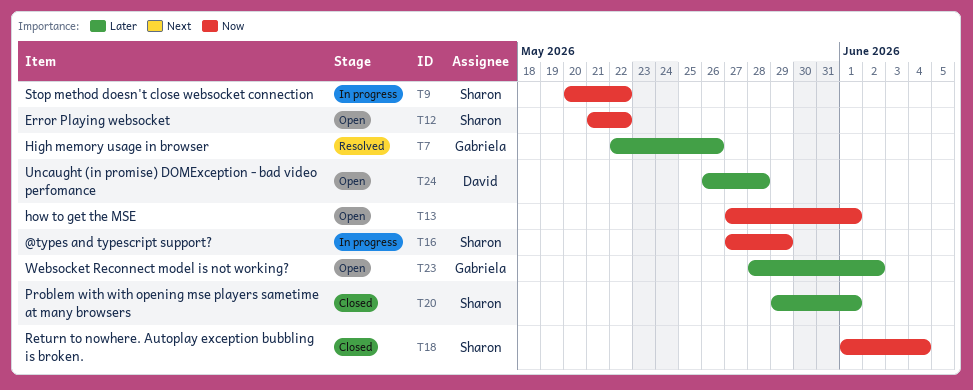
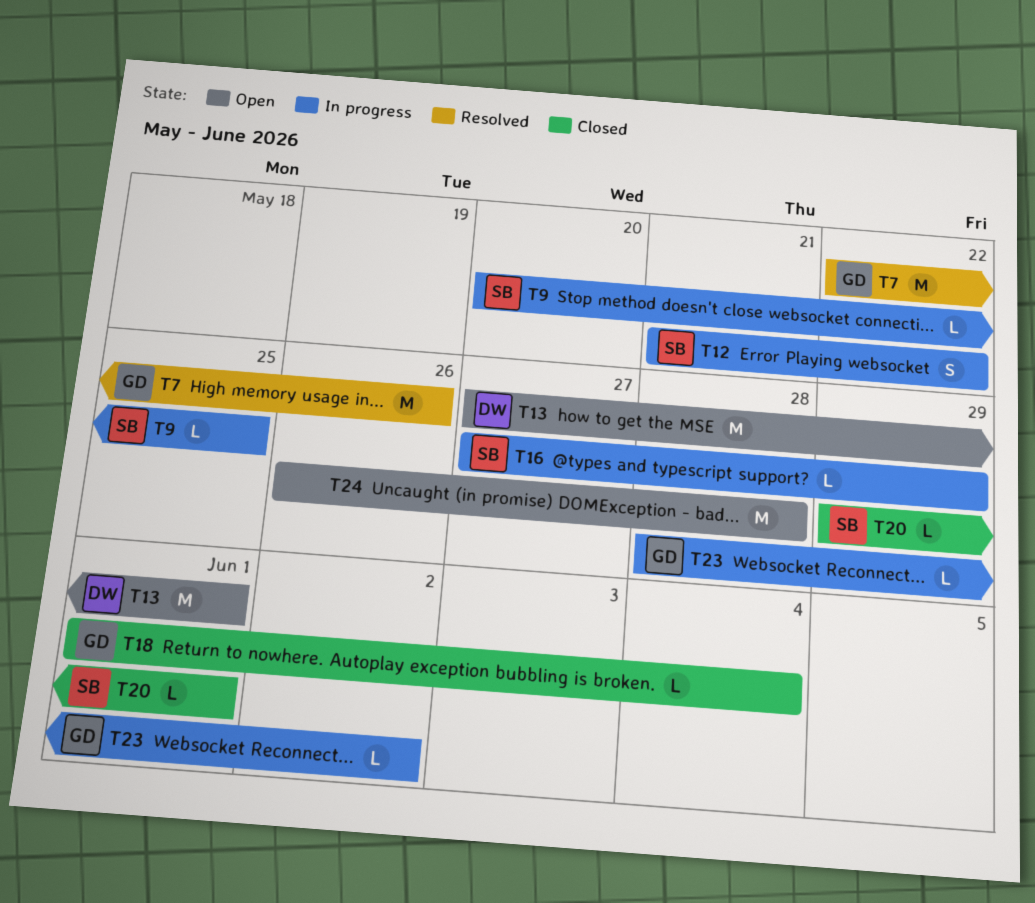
T9, due: May 22 -> May 25
T12, status: Open -> In progress
T13, owner: none -> David
T18, owner: Sharon -> Gabriela
T23, status: Open -> In progress
T24, owner: David -> none

